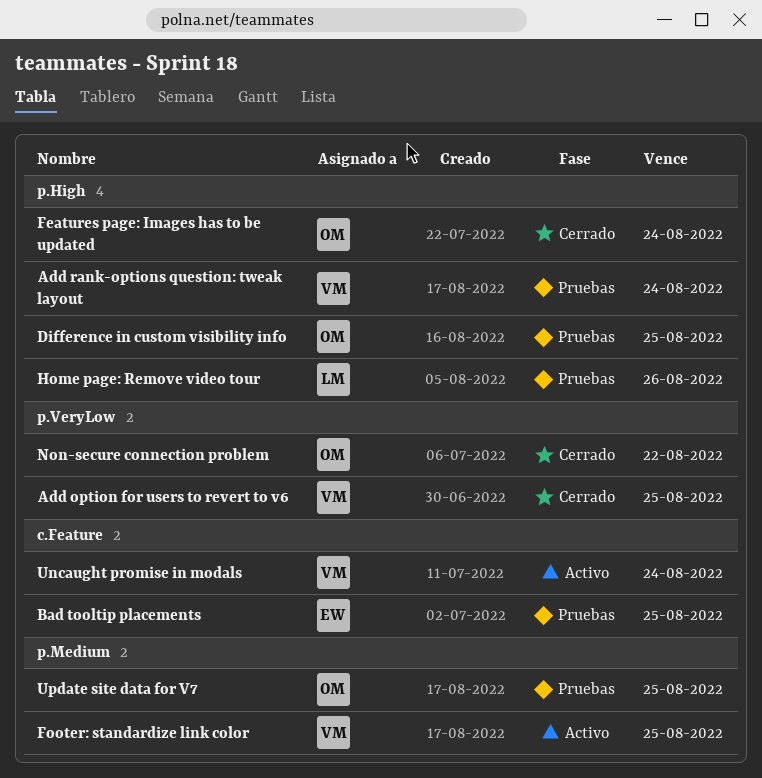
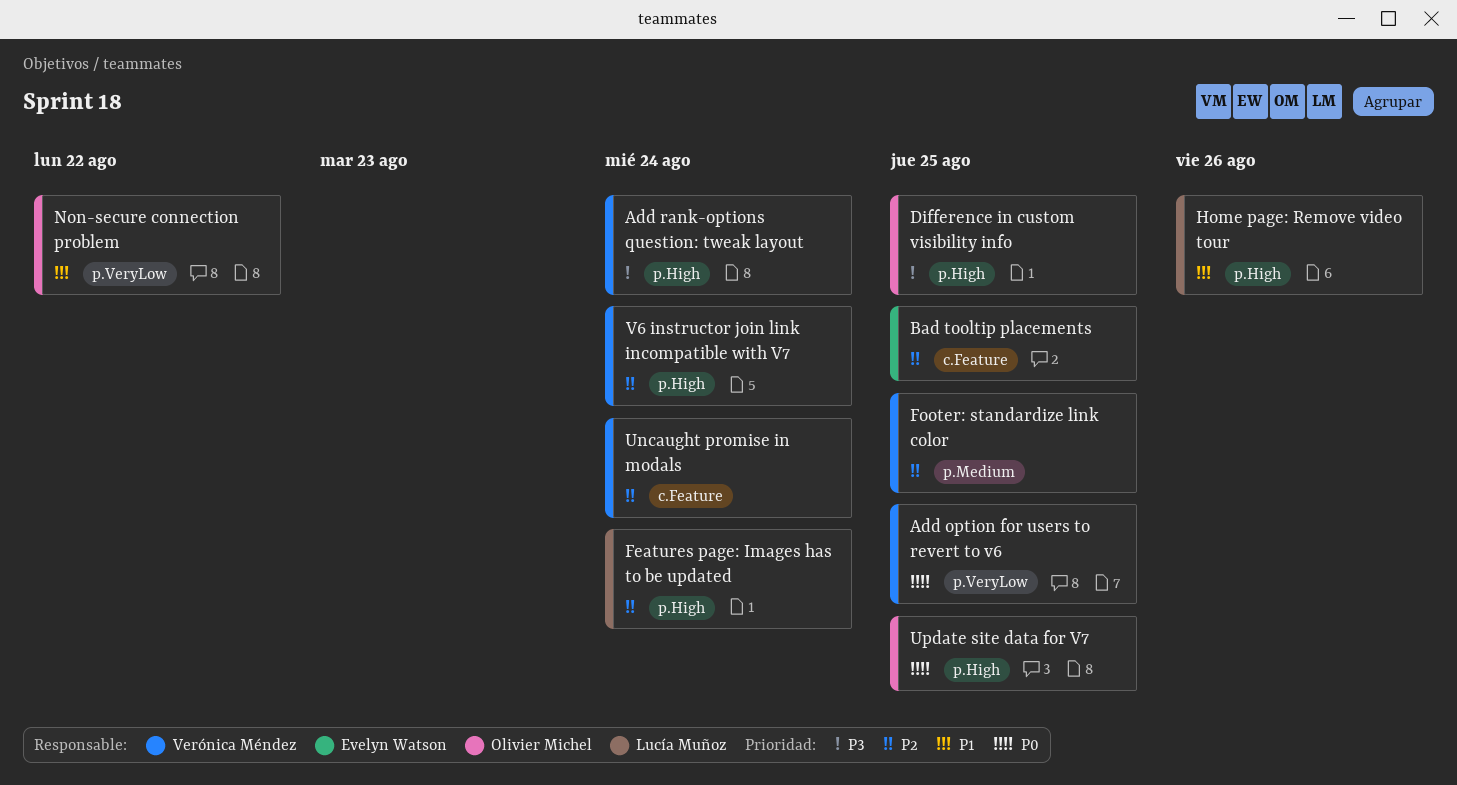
Features page: Images has to be updated, owner: Olivier Michel -> Lucía Muñoz
Update site data for V7, label: p.Medium -> p.High
V6 instructor join link incompatible with V7: none -> present

